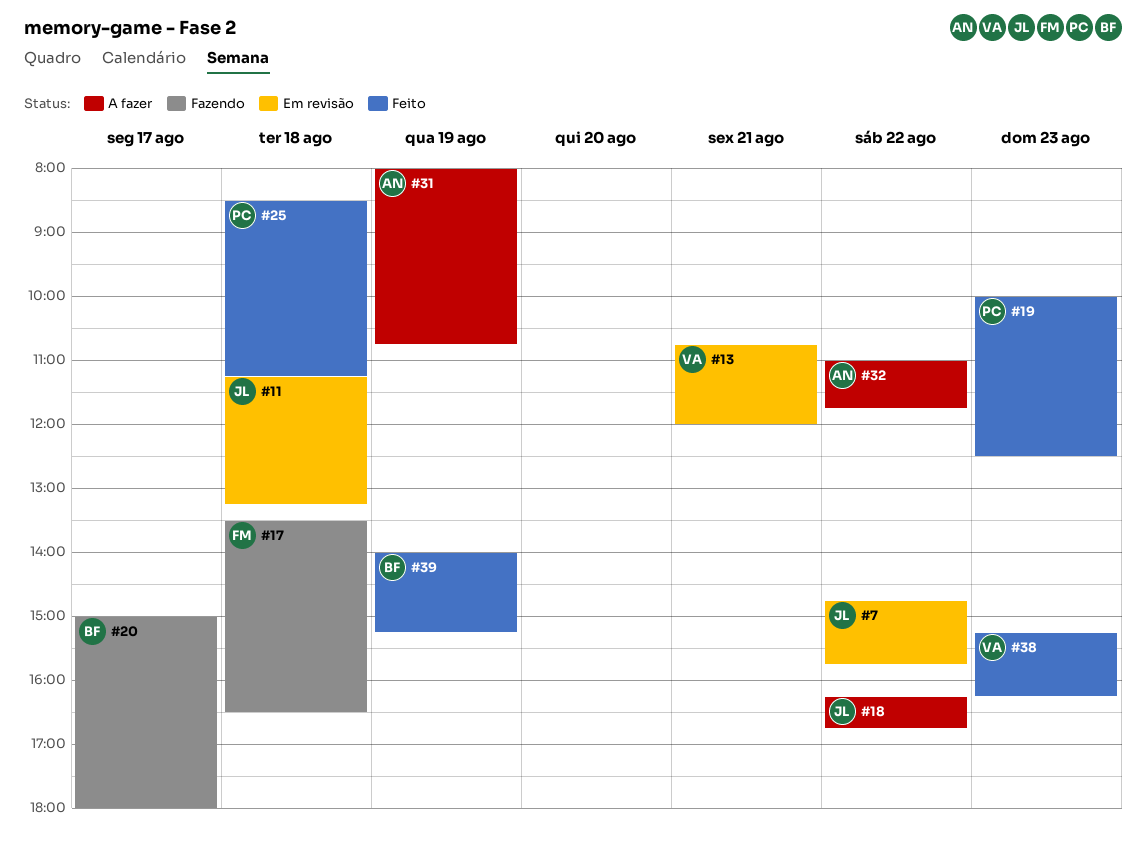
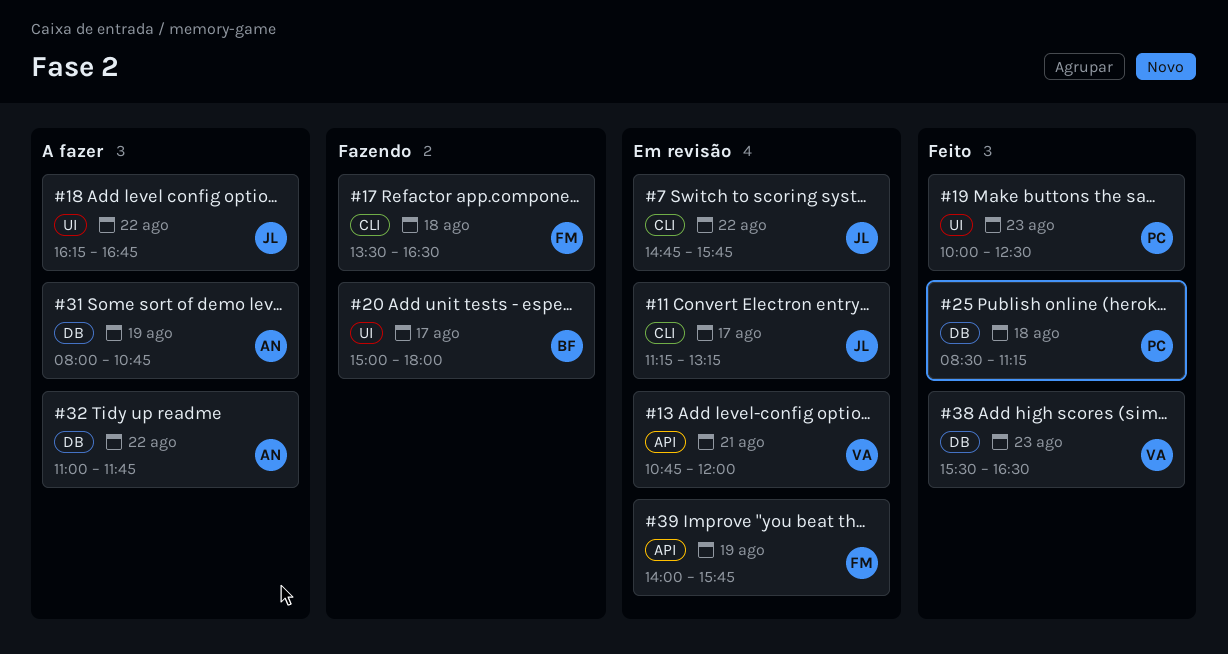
#11, day: Aug 18 -> Aug 17
#38, begins: 15:15 -> 15:30
#38, ends: 16:15 -> 16:30
#39, status: Feito -> Em revisão
#39, owner: BF -> FM
#39, ends: 15:15 -> 15:45

